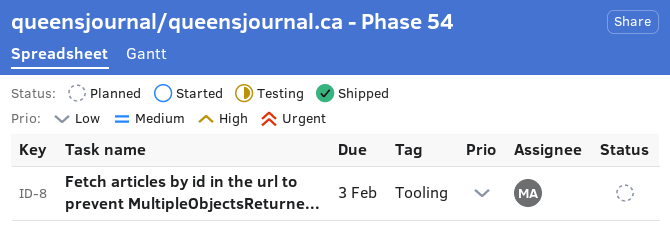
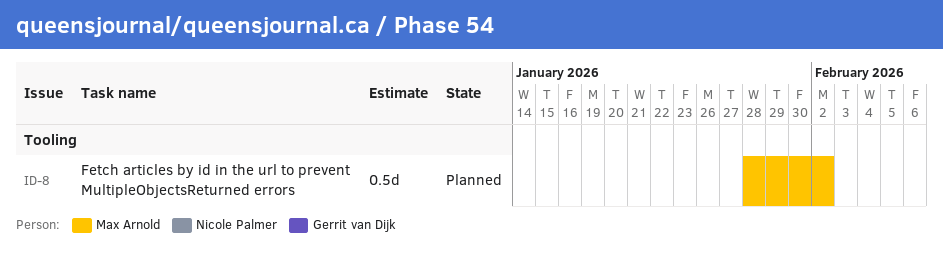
ID-8, due: Feb 3 -> Feb 2

